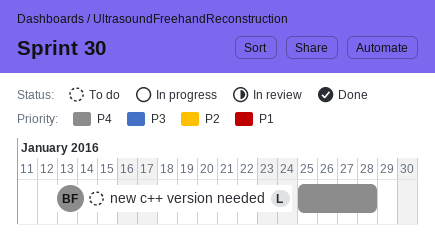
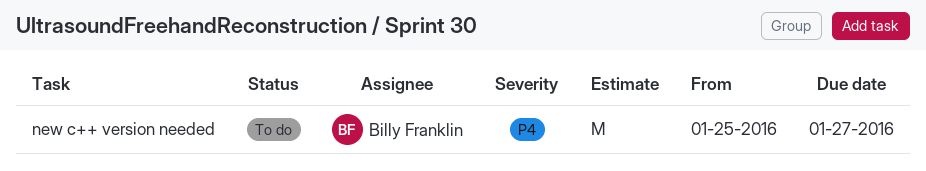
new c++ version needed, estimate: L -> M
new c++ version needed, due: Jan 28 -> Jan 27

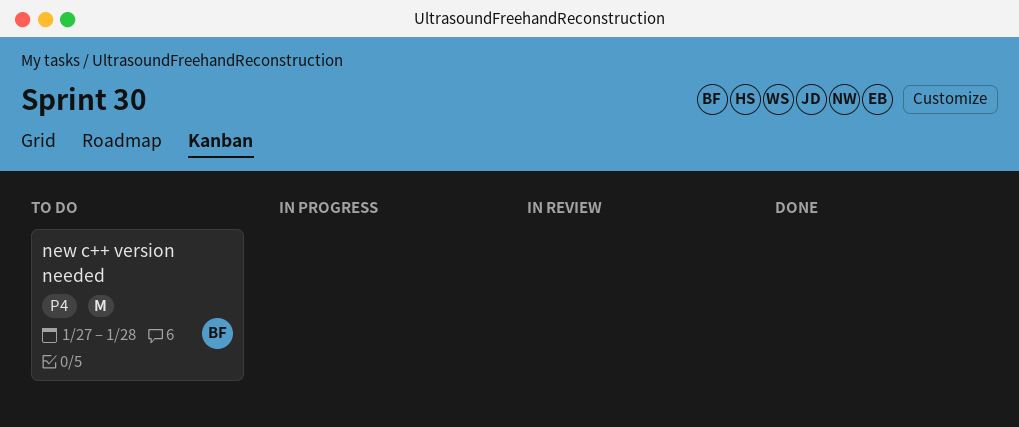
new c++ version needed, start: Jan 25 -> Jan 27
new c++ version needed, due: Jan 27 -> Jan 28

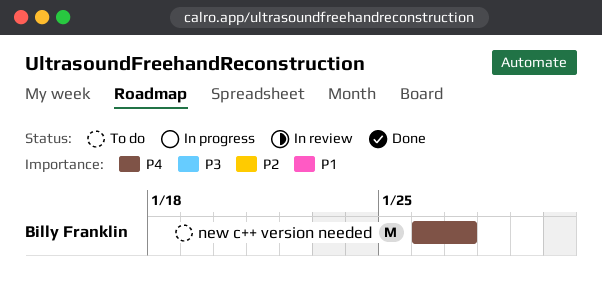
new c++ version needed, start: Jan 27 -> Jan 26
new c++ version needed, due: Jan 28 -> Jan 27

